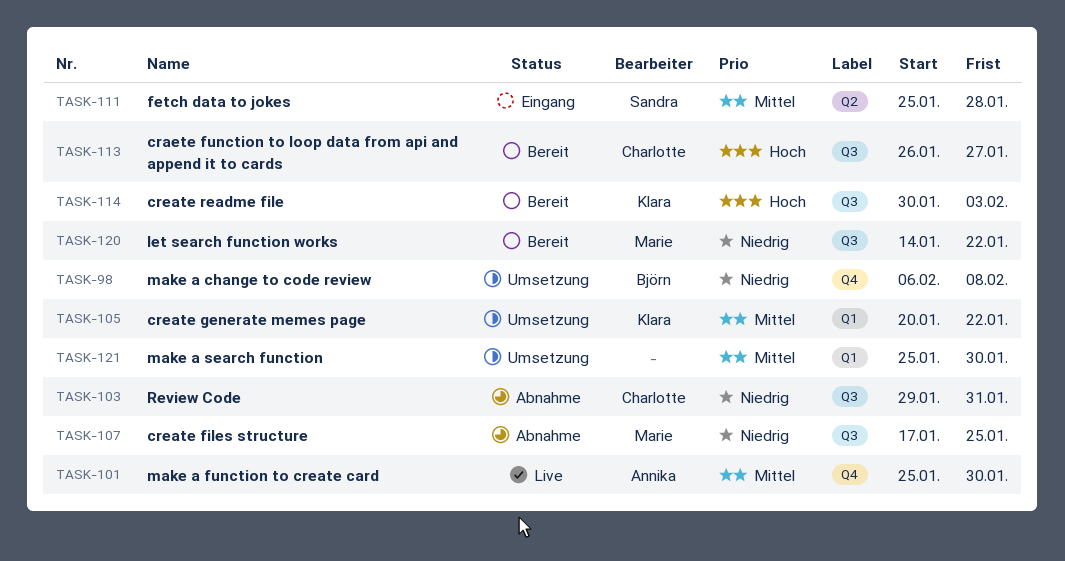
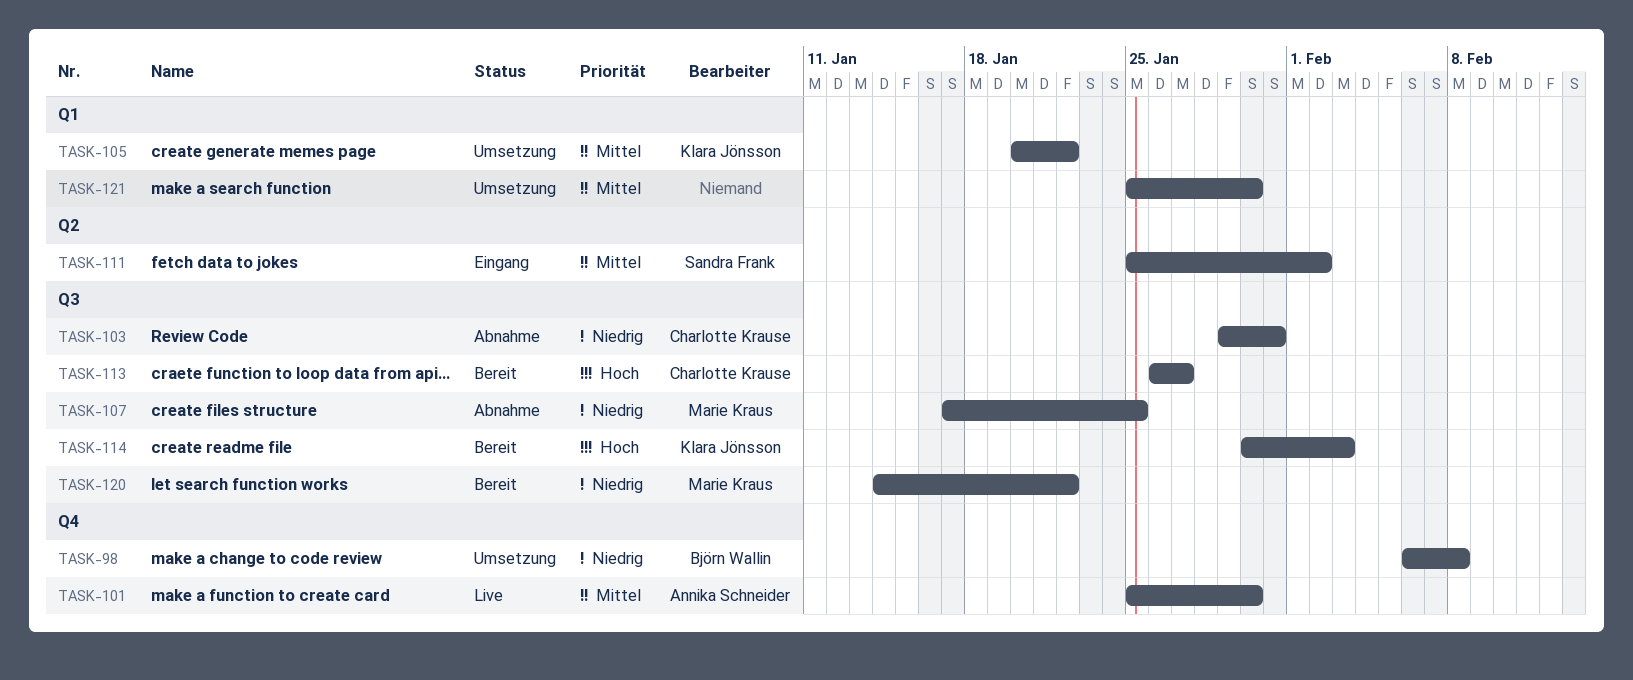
TASK-111, due: Jan 28 -> Feb 2

